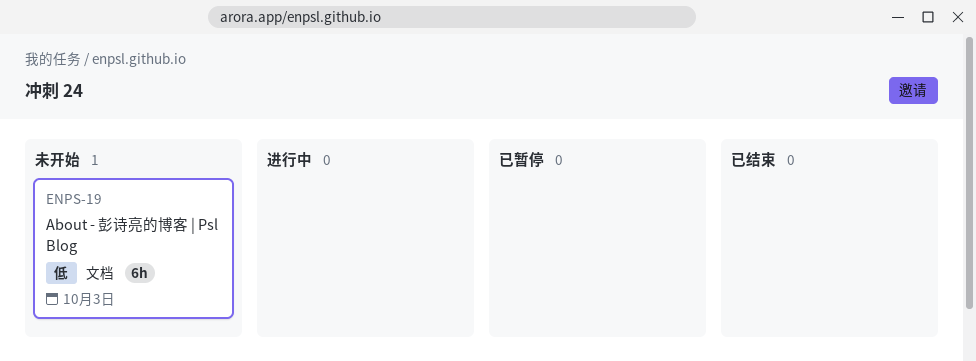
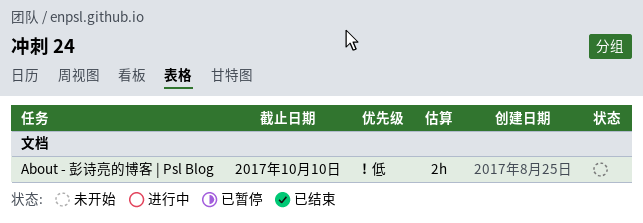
About - 彭诗亮的博客 | Psl Blog, estimate: 6h -> 2h
About - 彭诗亮的博客 | Psl Blog, due: Oct 3 -> Oct 10

